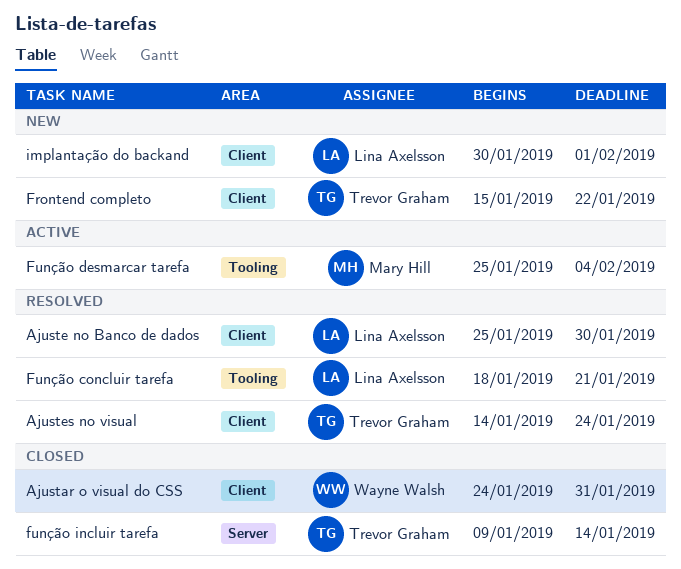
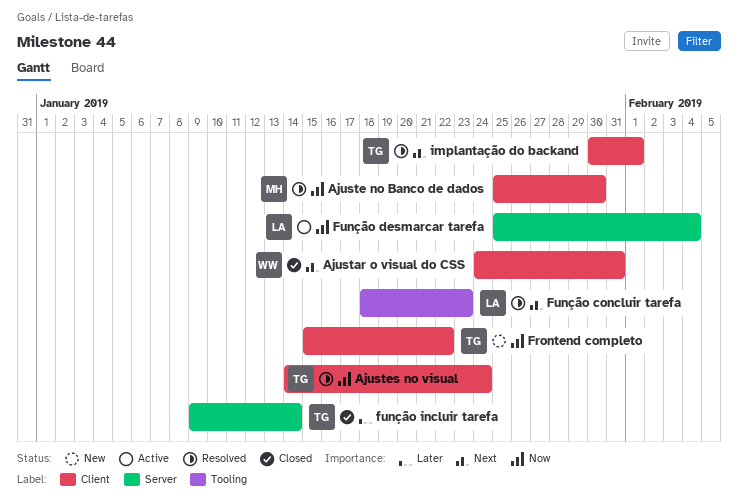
Ajuste no Banco de dados, owner: Lina Axelsson -> Mary Hill
Função concluir tarefa, due: Jan 21 -> Jan 23
Função desmarcar tarefa, owner: Mary Hill -> Lina Axelsson
Função desmarcar tarefa, label: Tooling -> Server
implantação do backand, status: New -> Resolved
implantação do backand, owner: Lina Axelsson -> Trevor Graham

